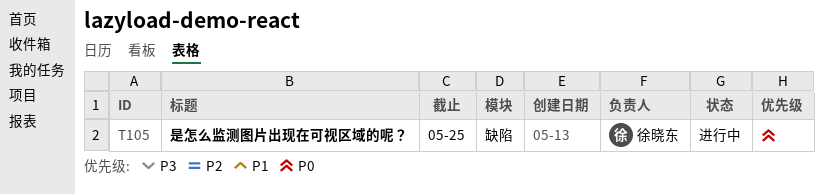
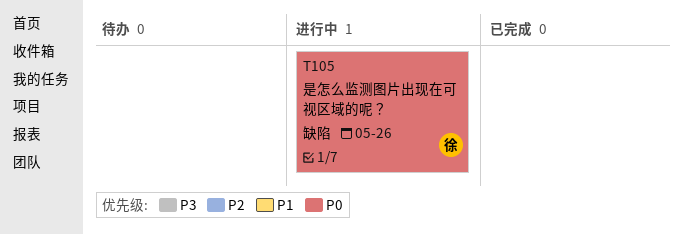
T105, due: May 25 -> May 26

